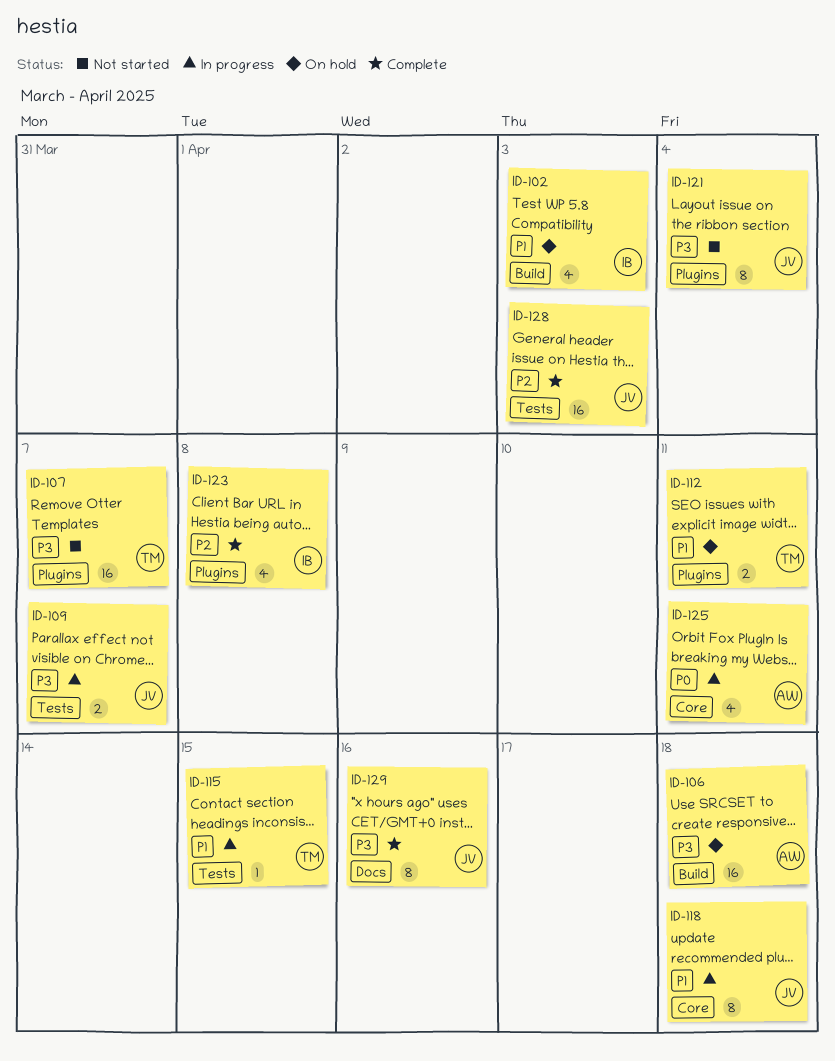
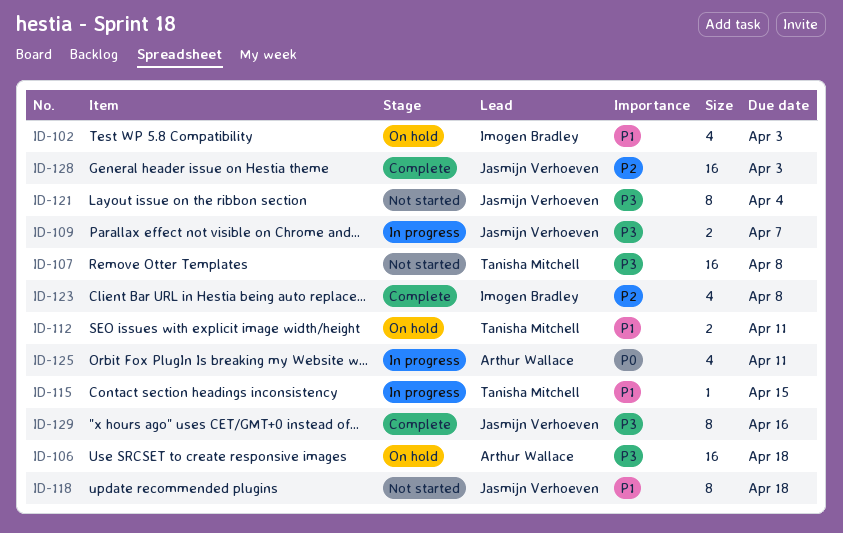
ID-107, due: Apr 7 -> Apr 8
ID-118, status: In progress -> Not started

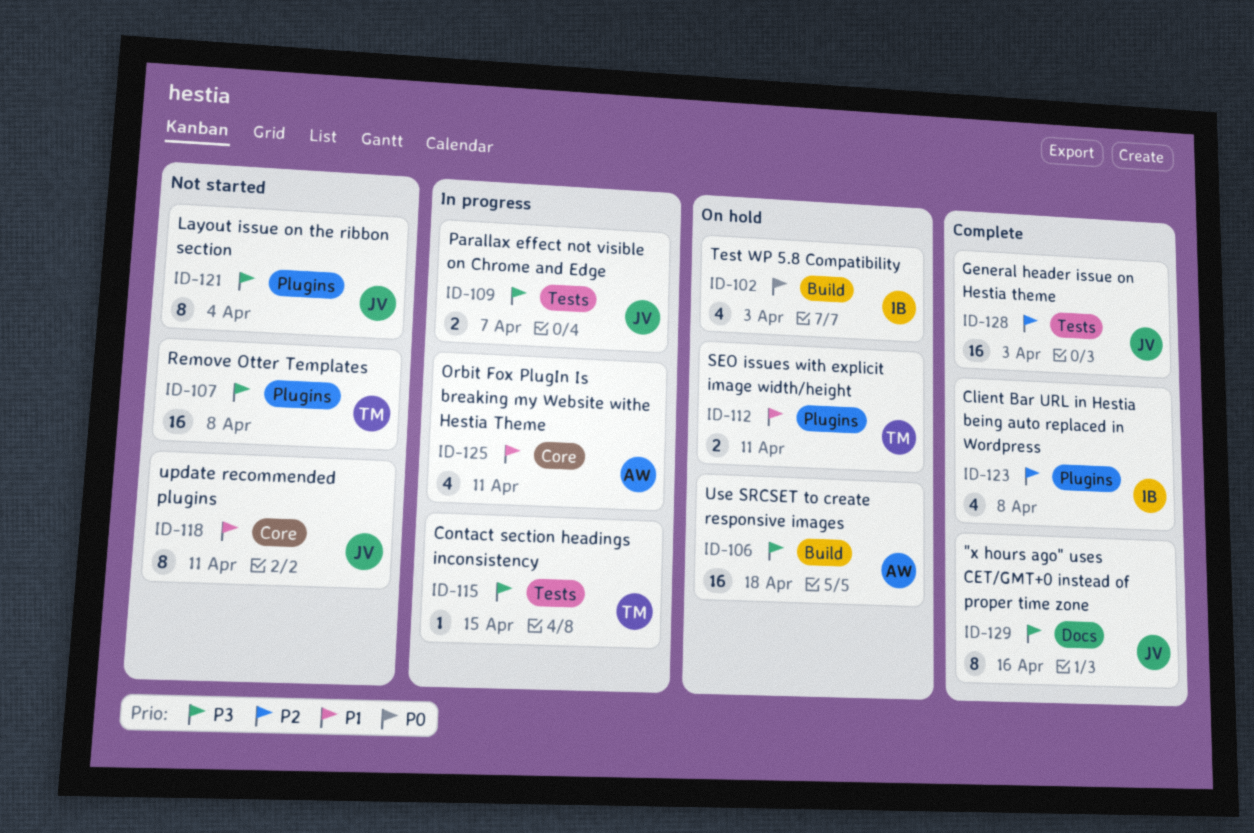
ID-102, priority: P1 -> P0
ID-115, priority: P1 -> P3
ID-118, due: Apr 18 -> Apr 11
ID-125, priority: P0 -> P1

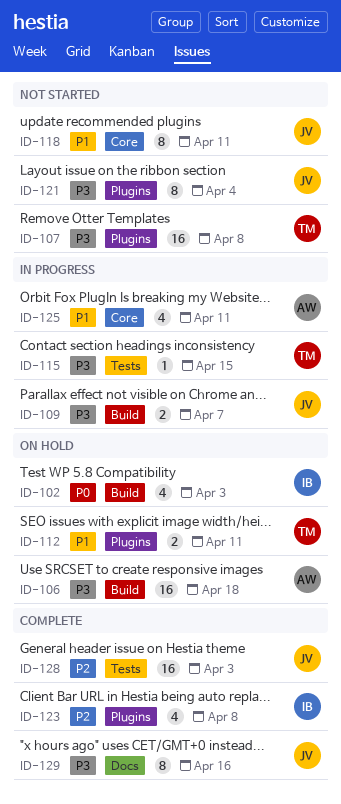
ID-109, label: Tests -> Build

